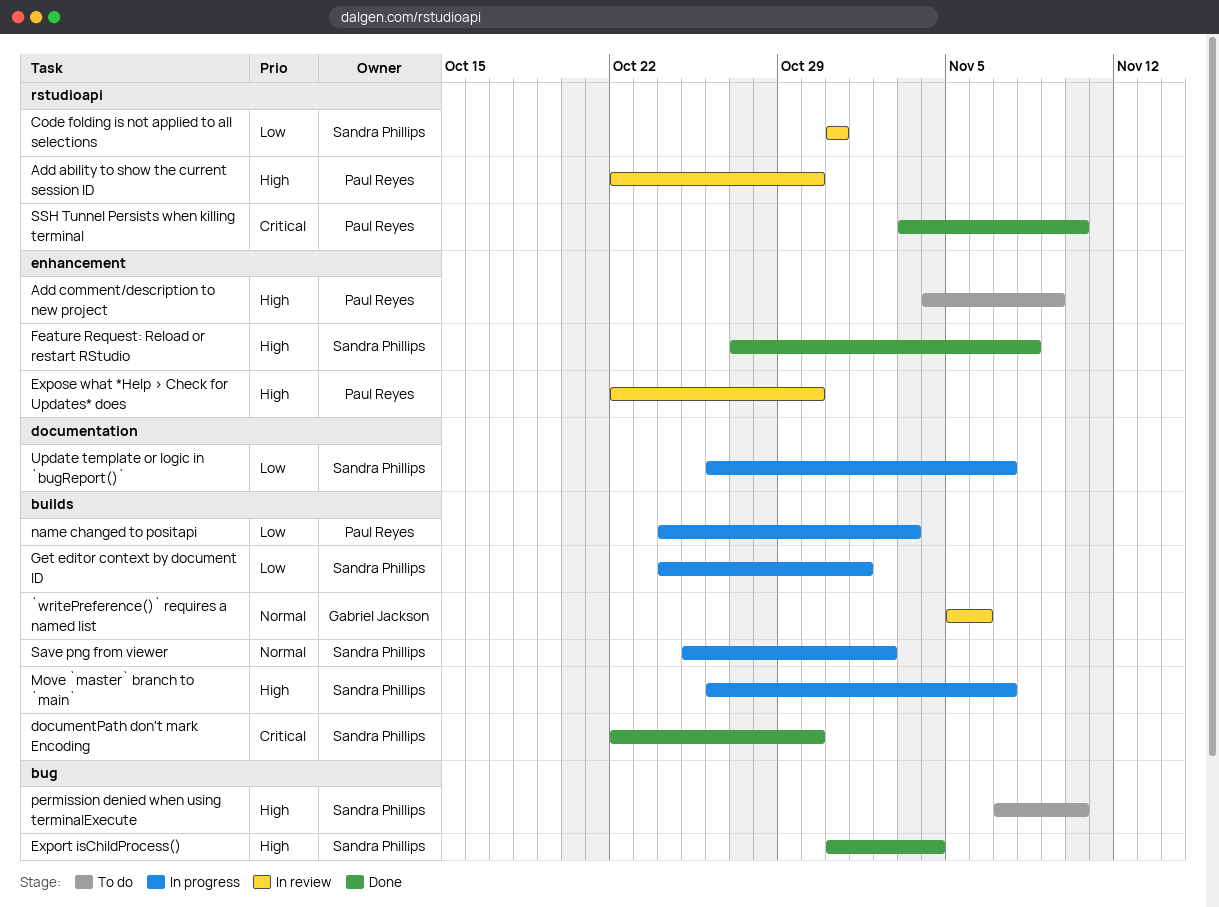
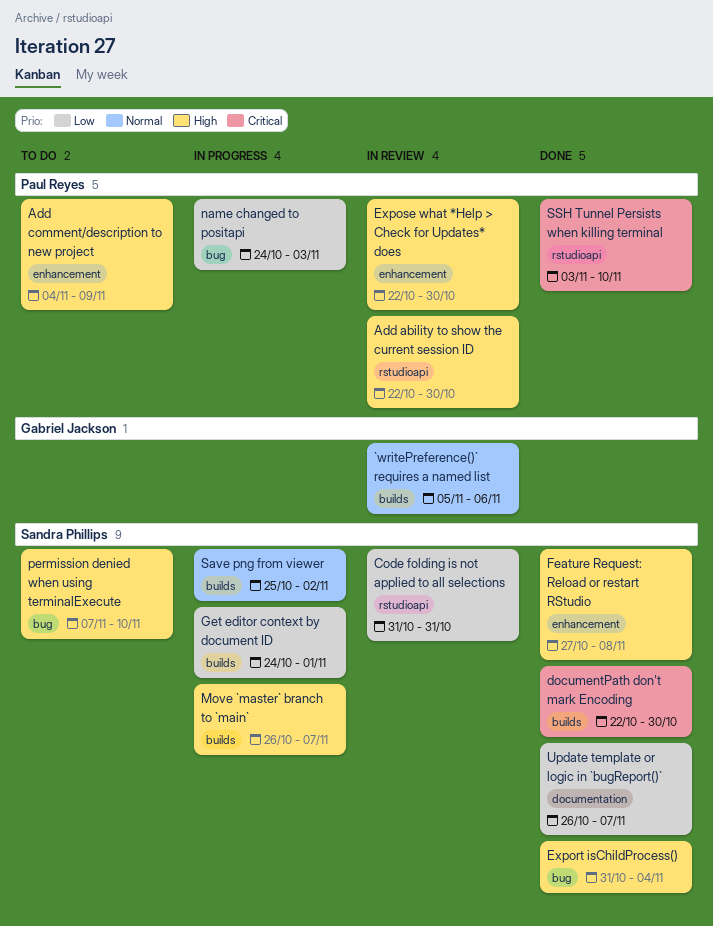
name changed to positapi, label: builds -> bug
Update template or logic in `bugReport()`, status: In progress -> Done

